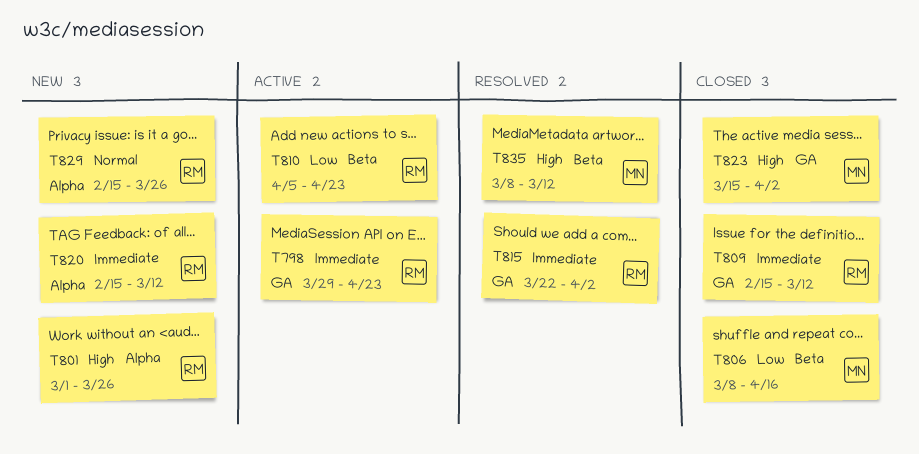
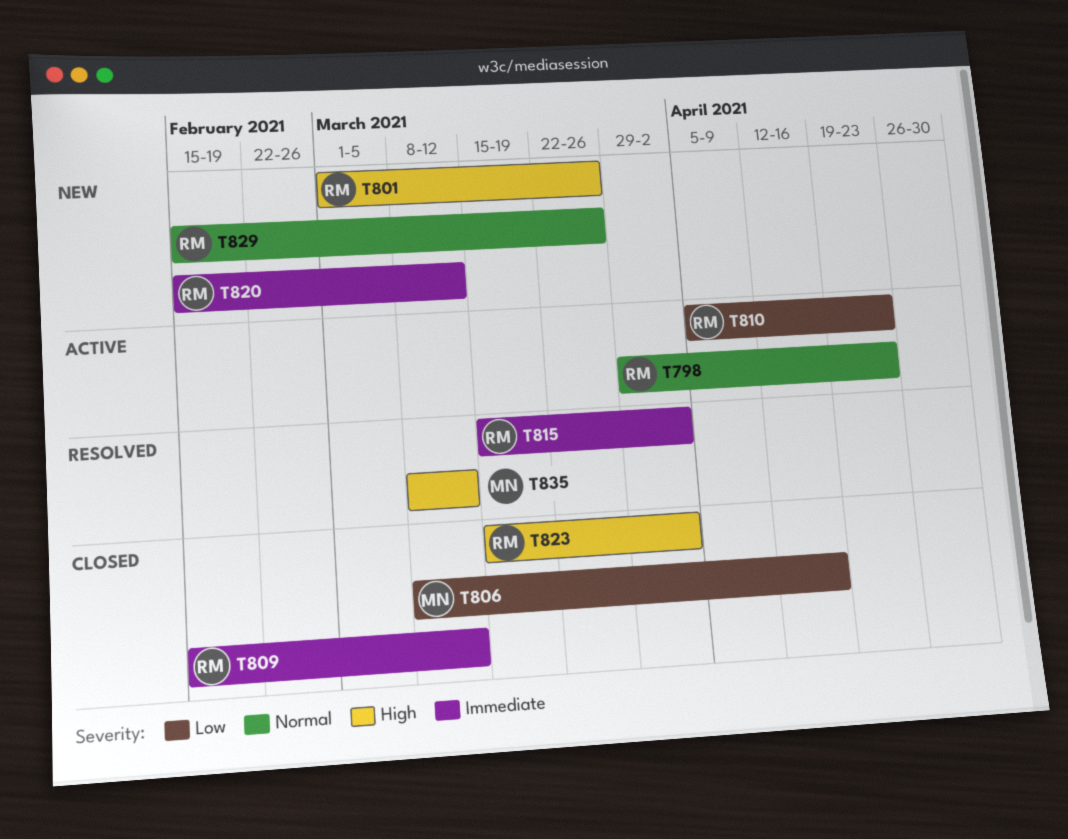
T798, priority: Immediate -> Normal
T815, start: Mar 22 -> Mar 15
T823, owner: MN -> RM

